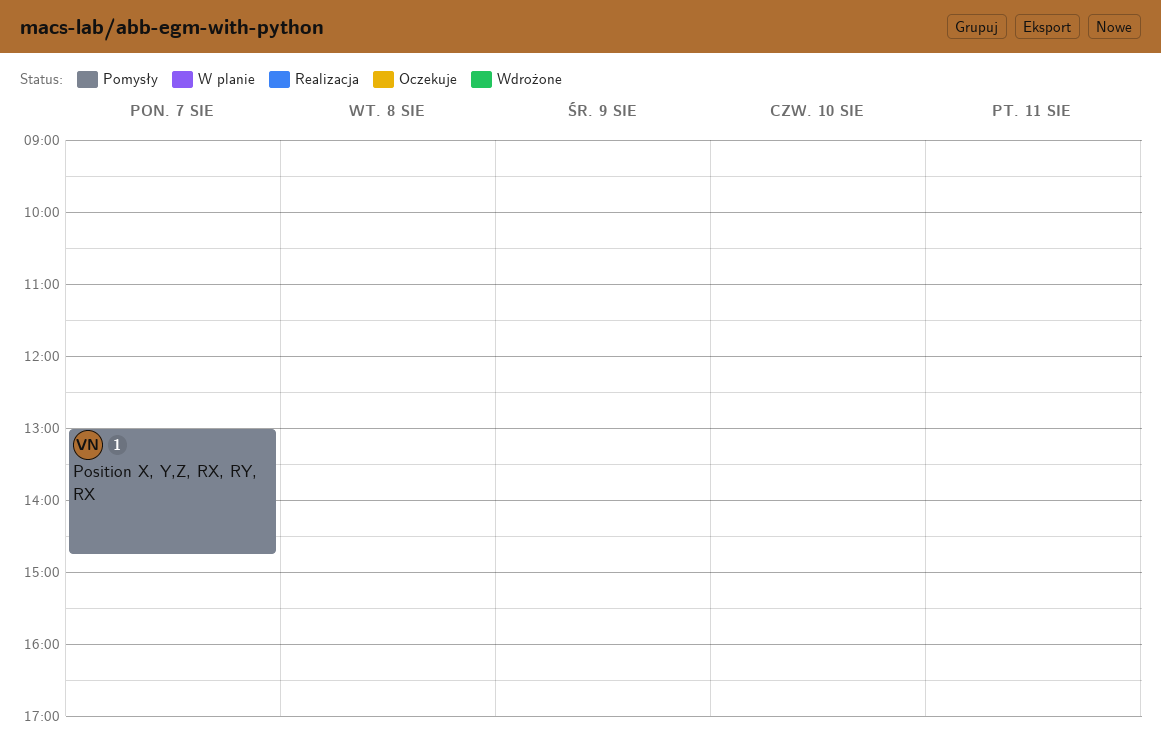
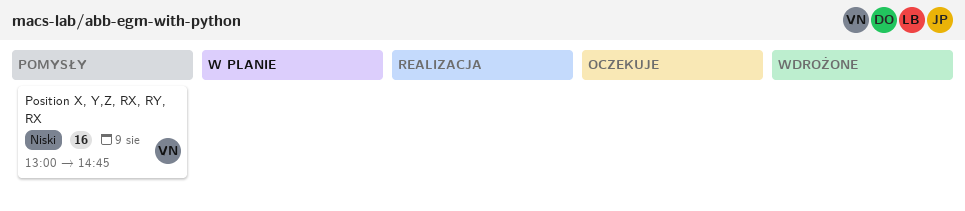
Position X, Y,Z, RX, RY, RX, estimate: 1 -> 16
Position X, Y,Z, RX, RY, RX, day: Aug 7 -> Aug 9

